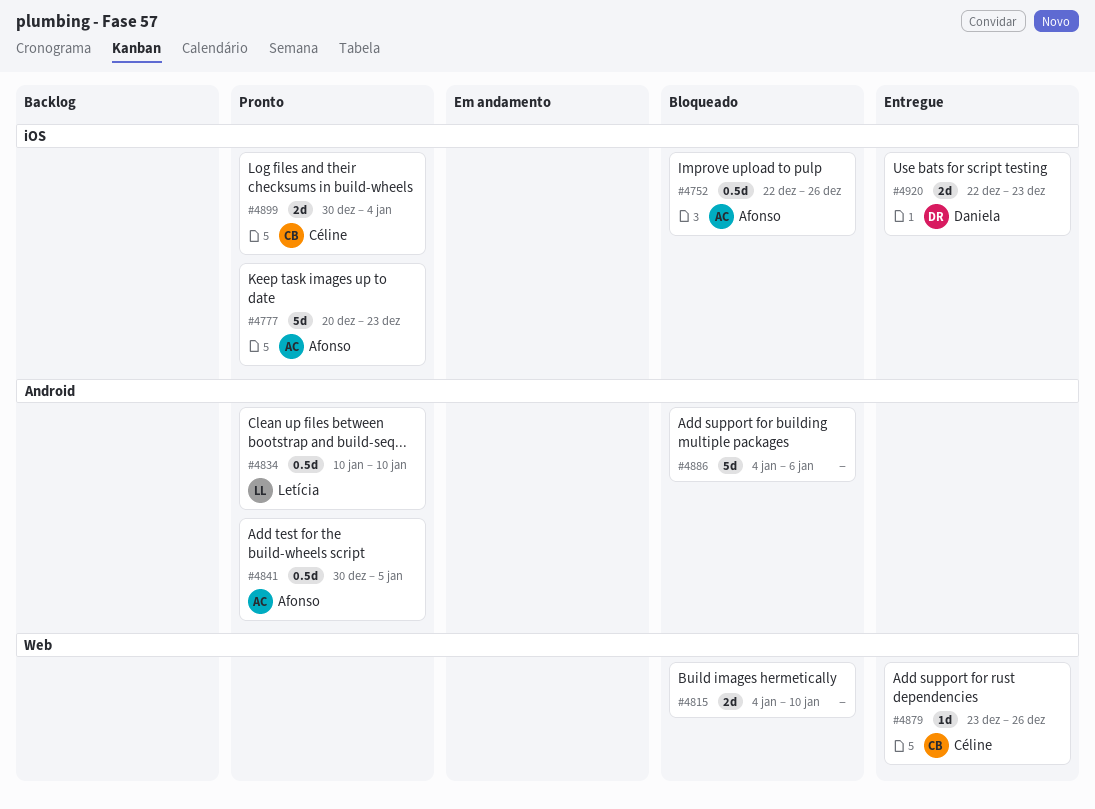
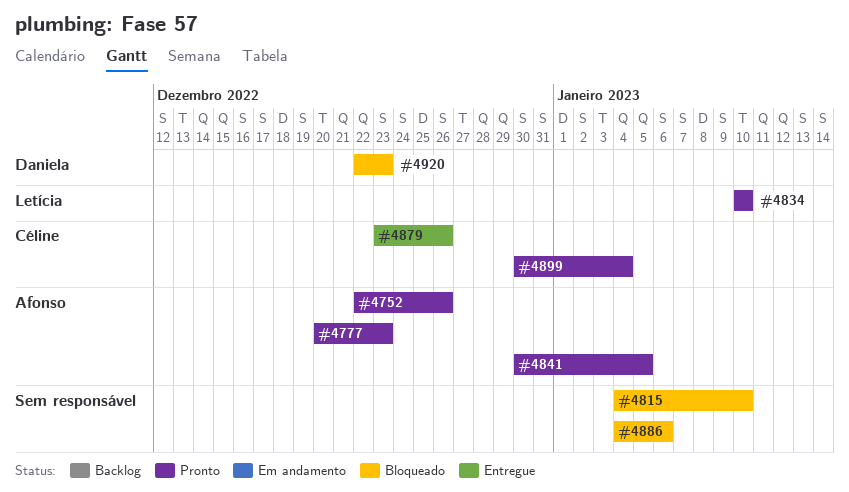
#4752, status: Bloqueado -> Pronto
#4920, status: Entregue -> Bloqueado

